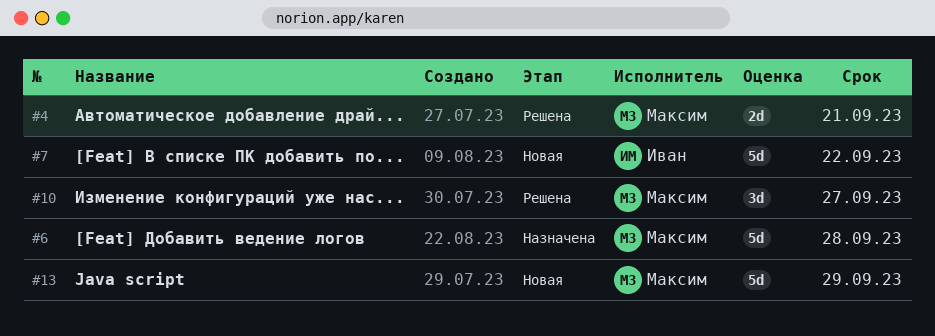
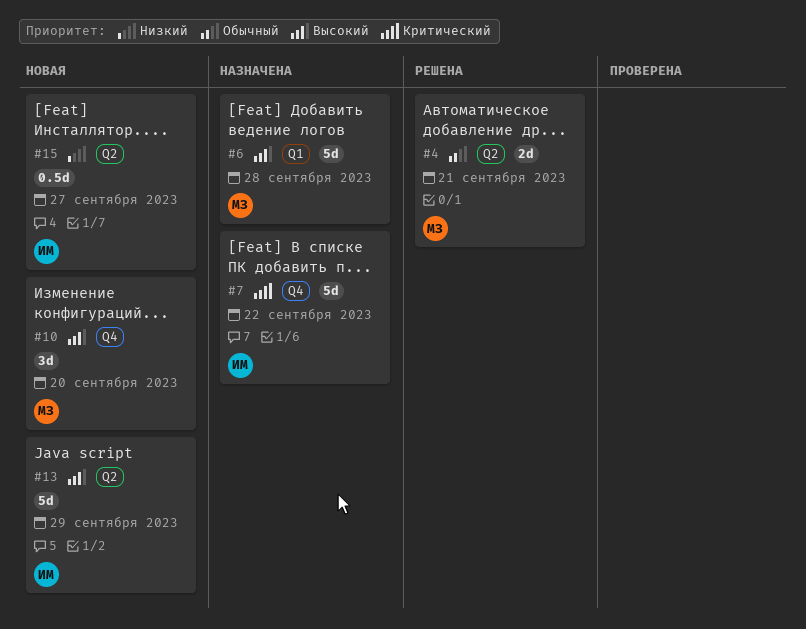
#7, status: Новая -> Назначена
#10, status: Решена -> Новая
#10, due: Sep 27 -> Sep 20
#13, owner: Максим -> Иван
#15: none -> present

